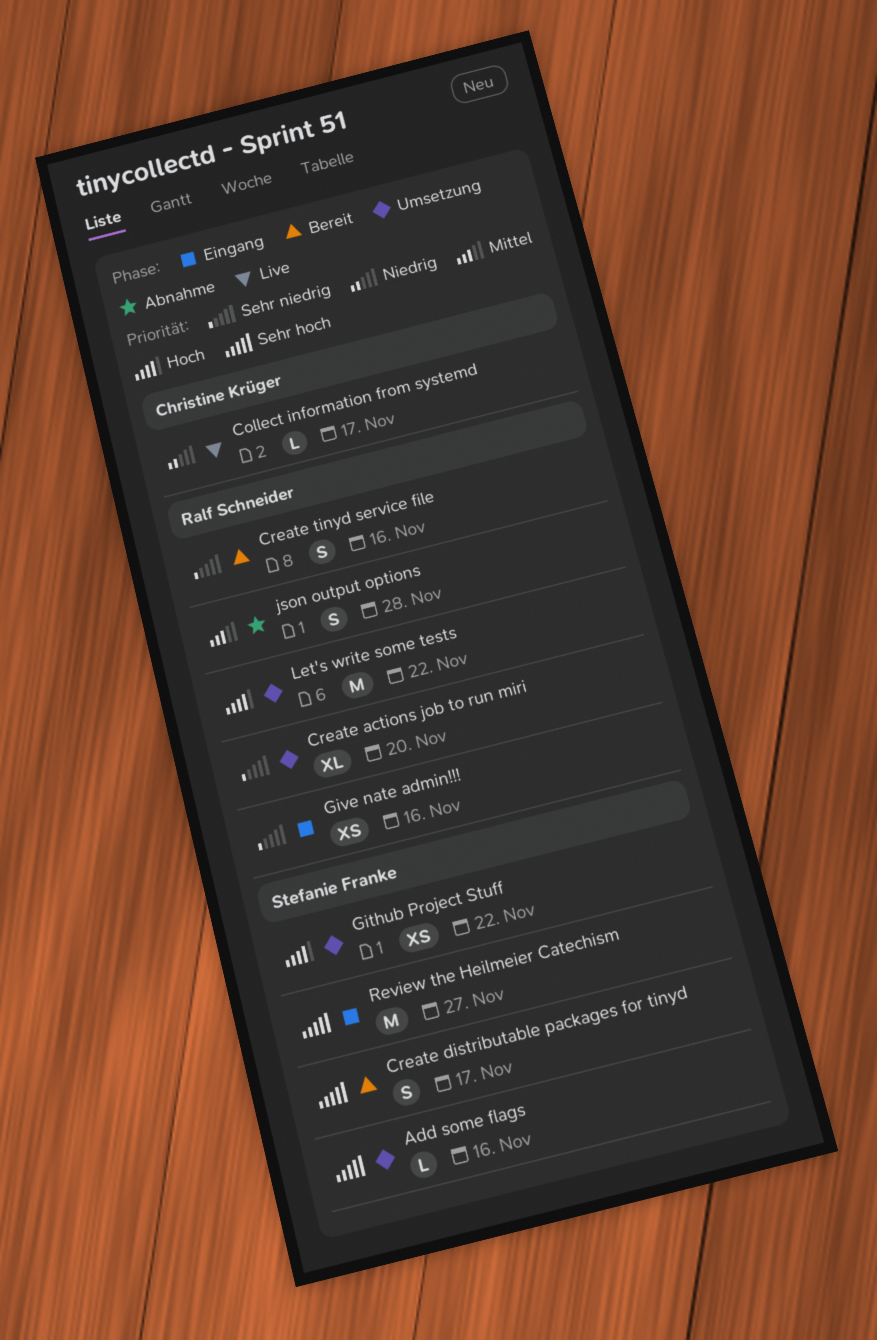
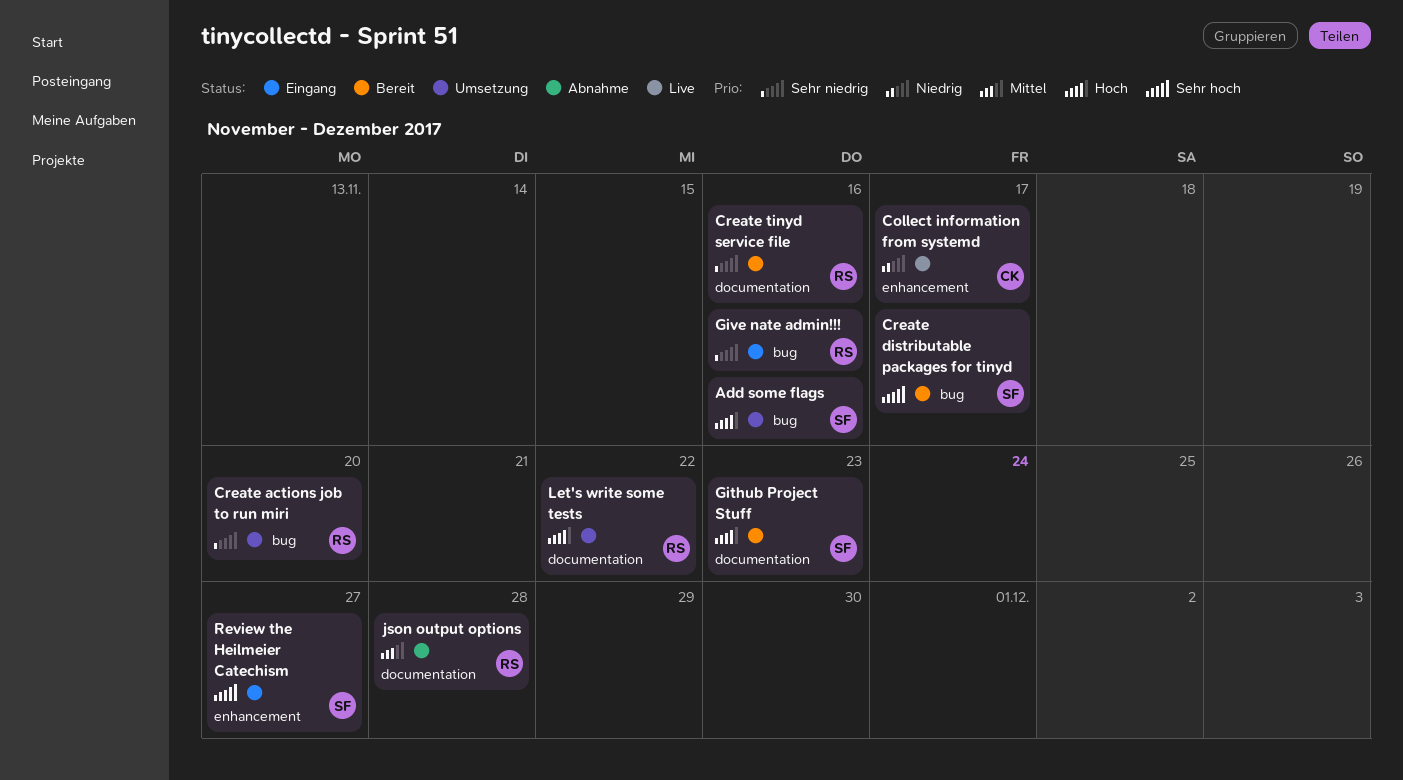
Add some flags, priority: Sehr hoch -> Hoch
Github Project Stuff, status: Umsetzung -> Bereit
Github Project Stuff, due: Nov 22 -> Nov 23

